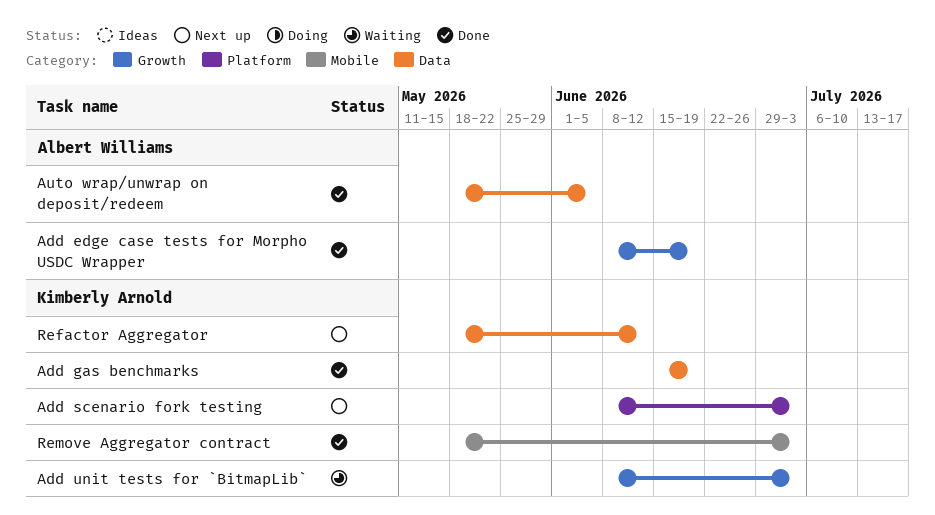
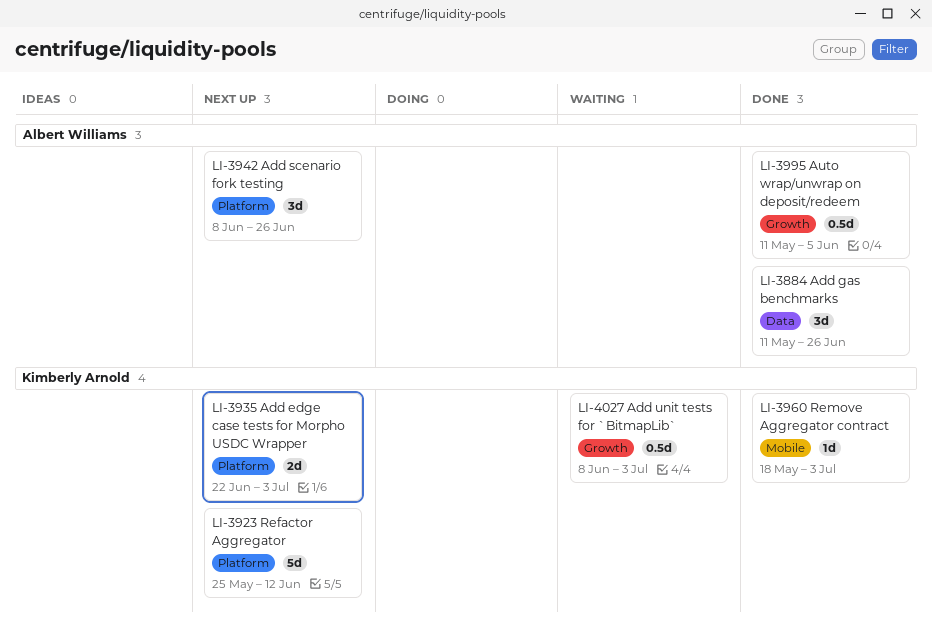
Add edge case tests for Morpho USDC Wrapper, status: Done -> Next up
Add edge case tests for Morpho USDC Wrapper, owner: Albert Williams -> Kimberly Arnold
Add edge case tests for Morpho USDC Wrapper, label: Growth -> Platform
Add edge case tests for Morpho USDC Wrapper, start: Jun 8 -> Jun 22
Add edge case tests for Morpho USDC Wrapper, due: Jun 19 -> Jul 3
Add gas benchmarks, owner: Kimberly Arnold -> Albert Williams
Add gas benchmarks, start: Jun 15 -> May 11
Add gas benchmarks, due: Jun 19 -> Jun 26
Add scenario fork testing, owner: Kimberly Arnold -> Albert Williams
Add scenario fork testing, due: Jul 3 -> Jun 26
Auto wrap/unwrap on deposit/redeem, label: Data -> Growth
Auto wrap/unwrap on deposit/redeem, start: May 18 -> May 11
Refactor Aggregator, label: Data -> Platform
Refactor Aggregator, start: May 18 -> May 25

